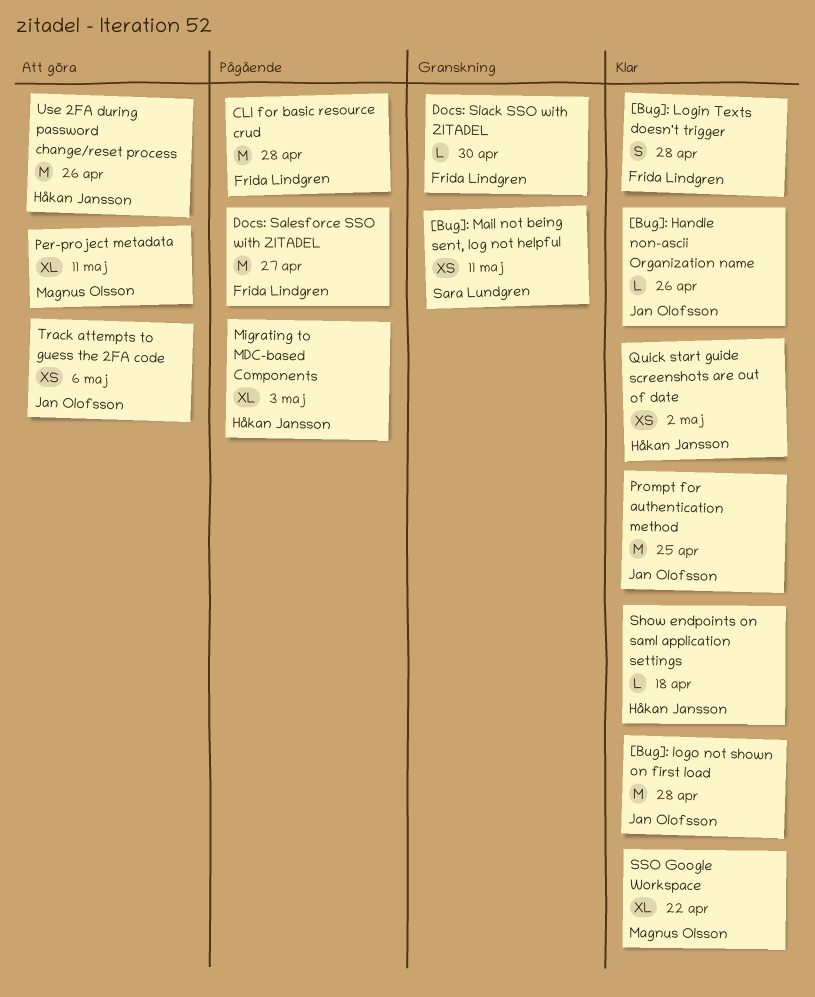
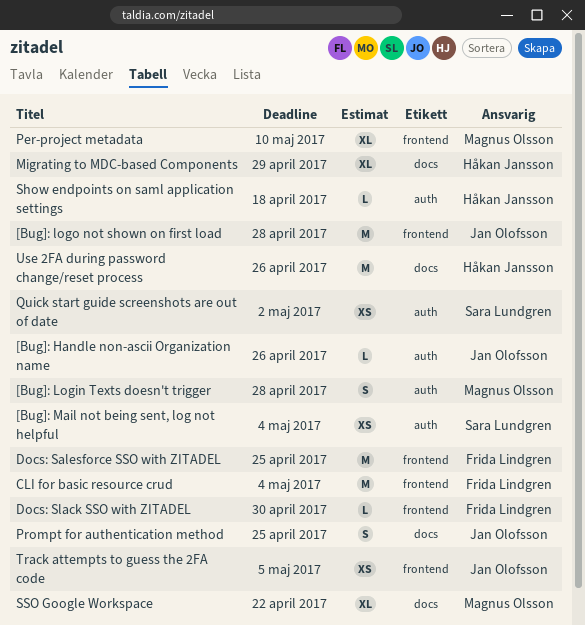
[Bug]: Login Texts doesn't trigger, owner: Frida Lindgren -> Magnus Olsson
[Bug]: Mail not being sent, log not helpful, due: May 11 -> May 4
CLI for basic resource crud, due: Apr 28 -> May 4
Docs: Salesforce SSO with ZITADEL, due: Apr 27 -> Apr 25
Migrating to MDC-based Components, due: May 3 -> Apr 29
Per-project metadata, due: May 11 -> May 10
Prompt for authentication method, estimate: M -> S
Quick start guide screenshots are out of date, owner: Håkan Jansson -> Sara Lundgren
Track attempts to guess the 2FA code, due: May 6 -> May 5

